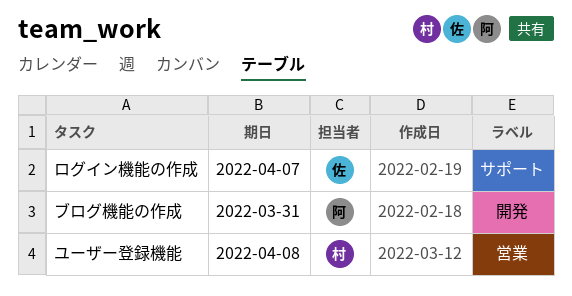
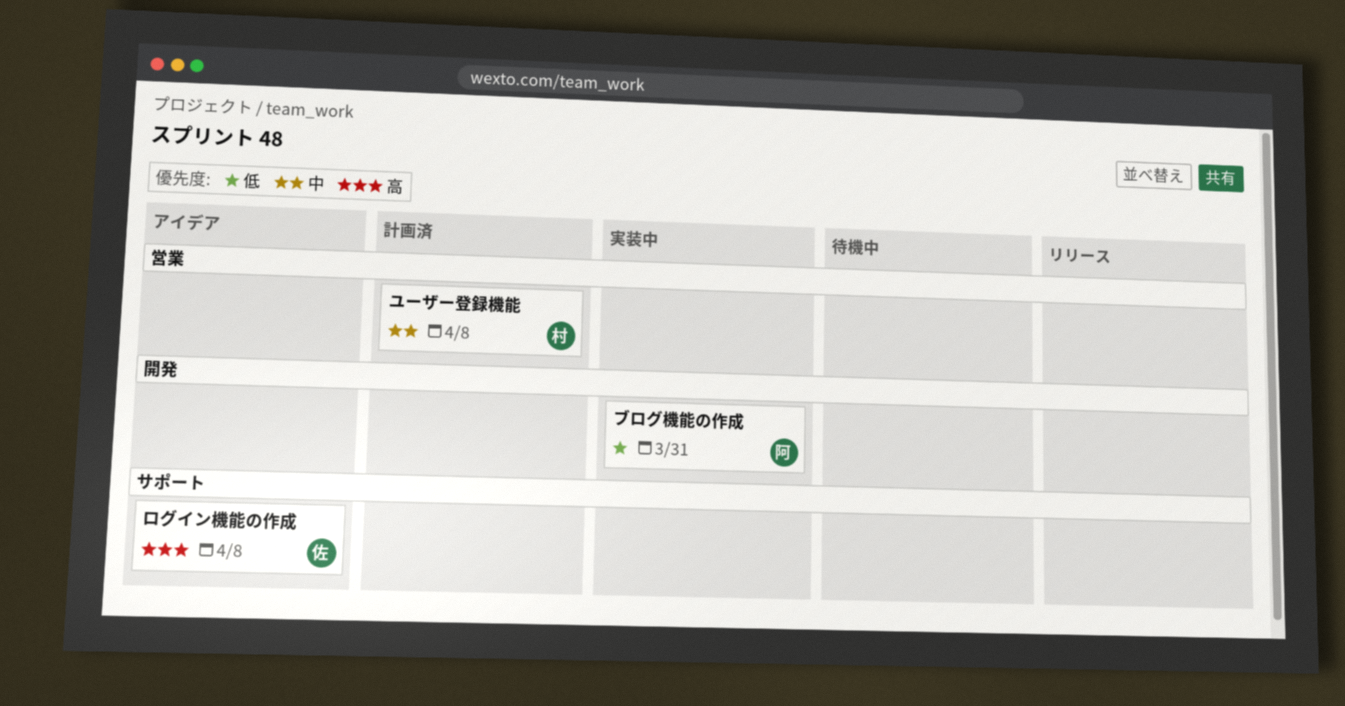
ログイン機能の作成, due: Apr 7 -> Apr 8

